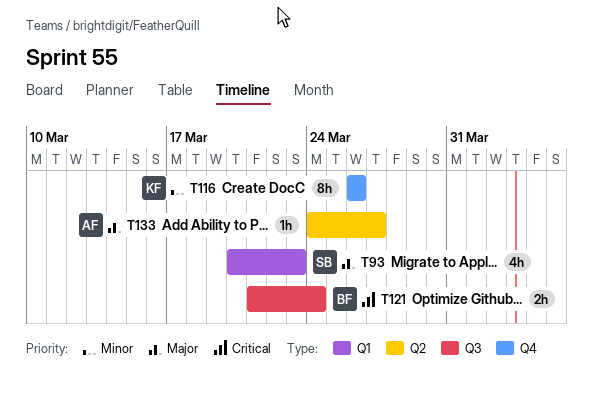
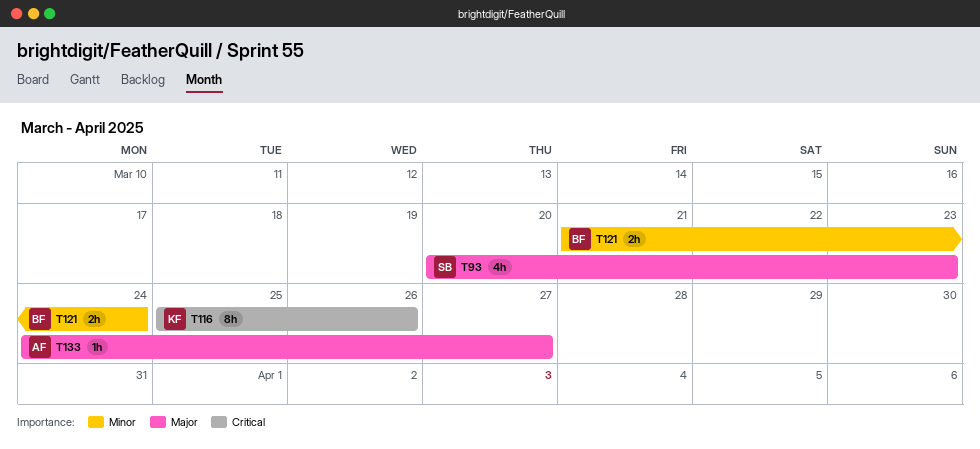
T116, priority: Minor -> Critical
T116, start: Mar 26 -> Mar 25
T121, priority: Critical -> Minor

